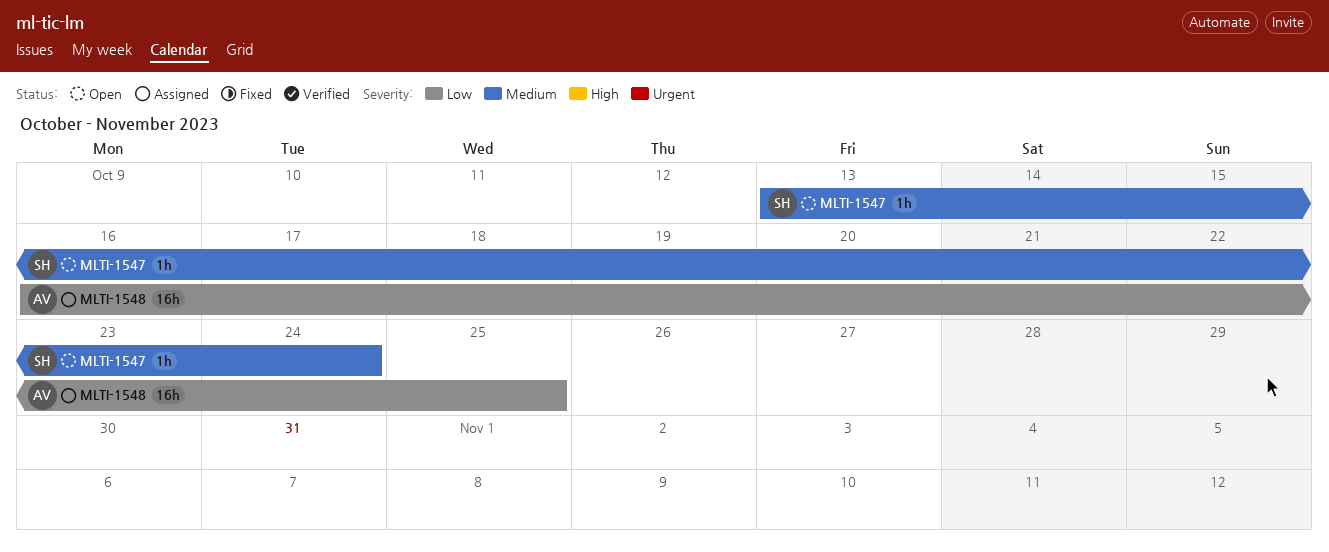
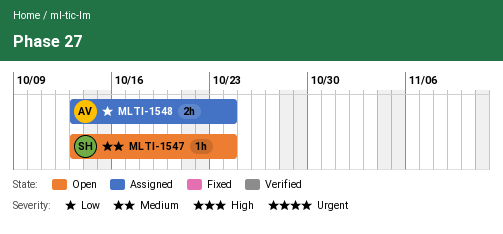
MLTI-1548, estimate: 16h -> 2h
MLTI-1548, start: Oct 16 -> Oct 13
MLTI-1548, due: Oct 25 -> Oct 24

